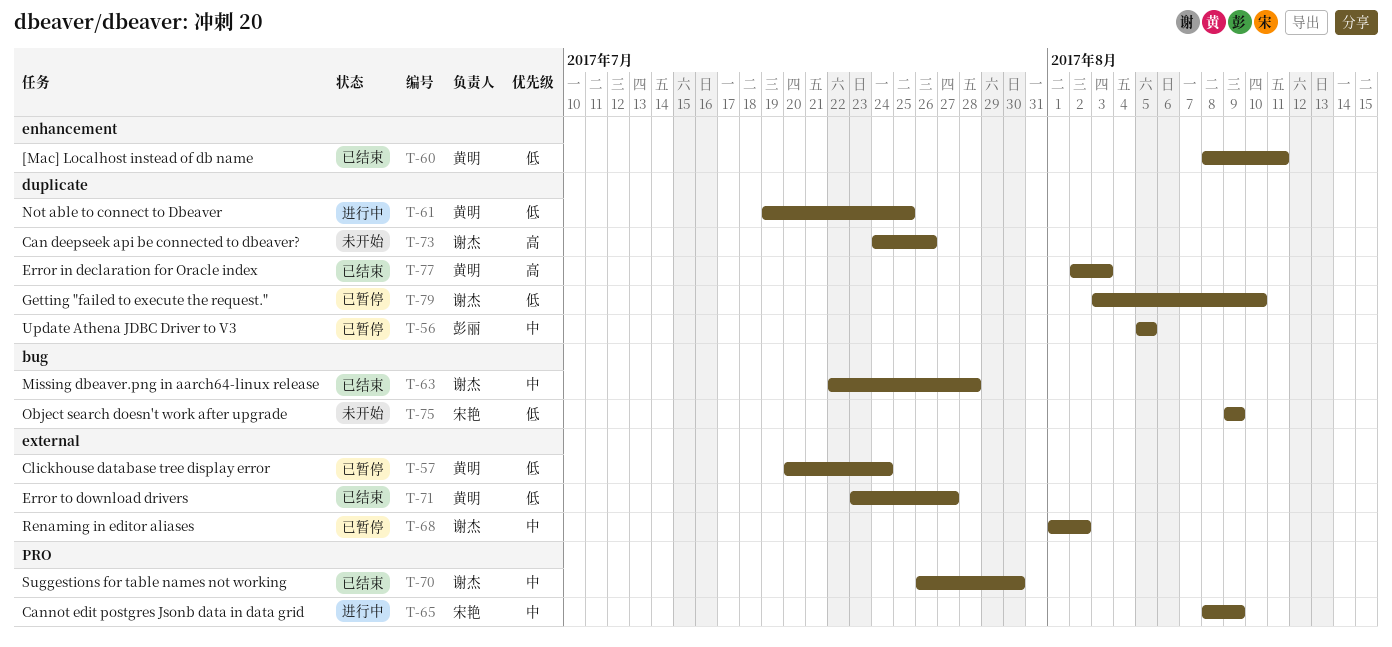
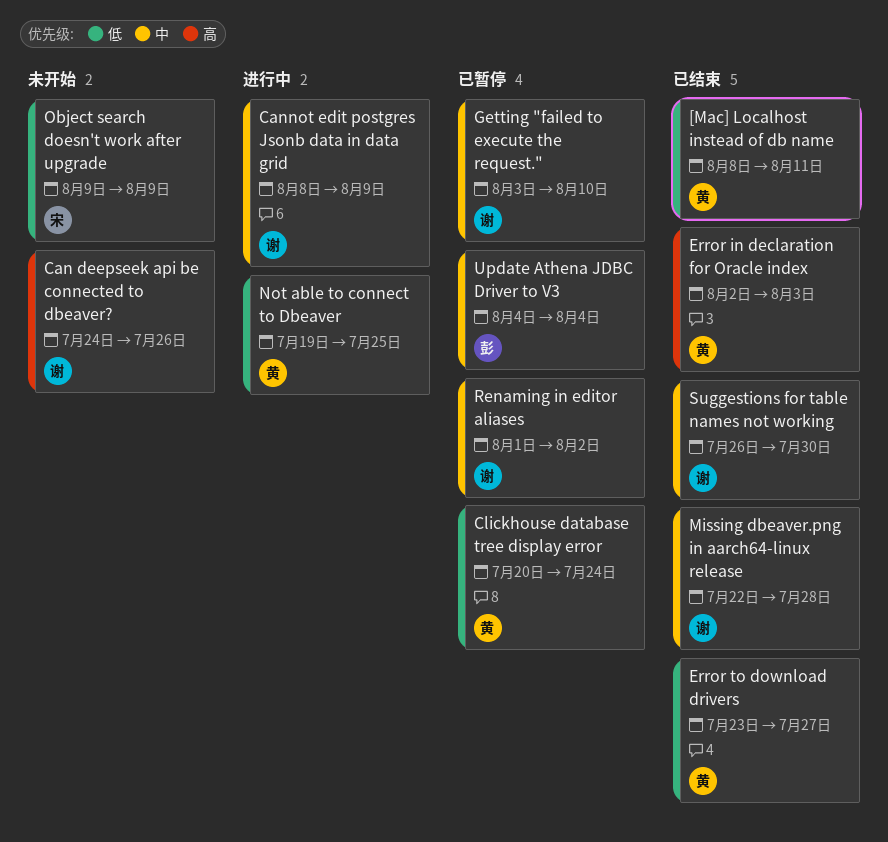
Cannot edit postgres Jsonb data in data grid, owner: 宋艳 -> 谢杰
Getting "failed to execute the request.", priority: 低 -> 中
Update Athena JDBC Driver to V3, start: Aug 5 -> Aug 4
Update Athena JDBC Driver to V3, due: Aug 5 -> Aug 4

